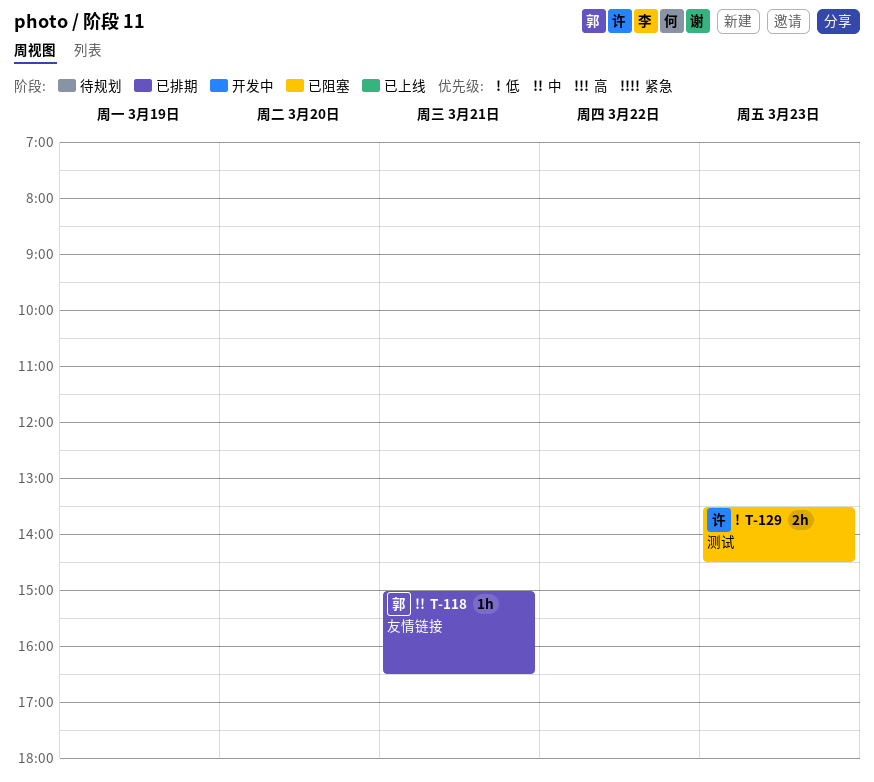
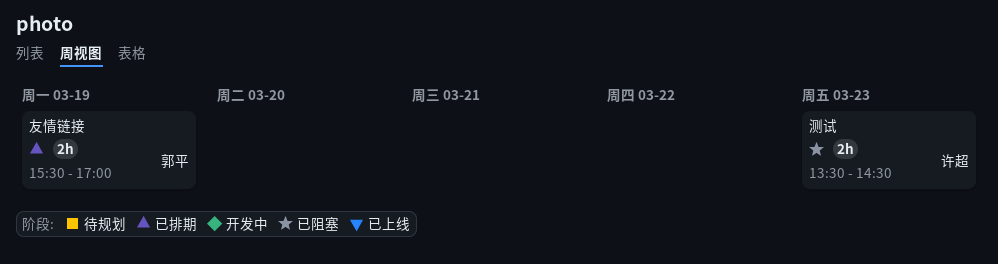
友情链接, estimate: 1h -> 2h
友情链接, day: Mar 21 -> Mar 19
友情链接, begins: 15:00 -> 15:30
友情链接, ends: 16:30 -> 17:00

